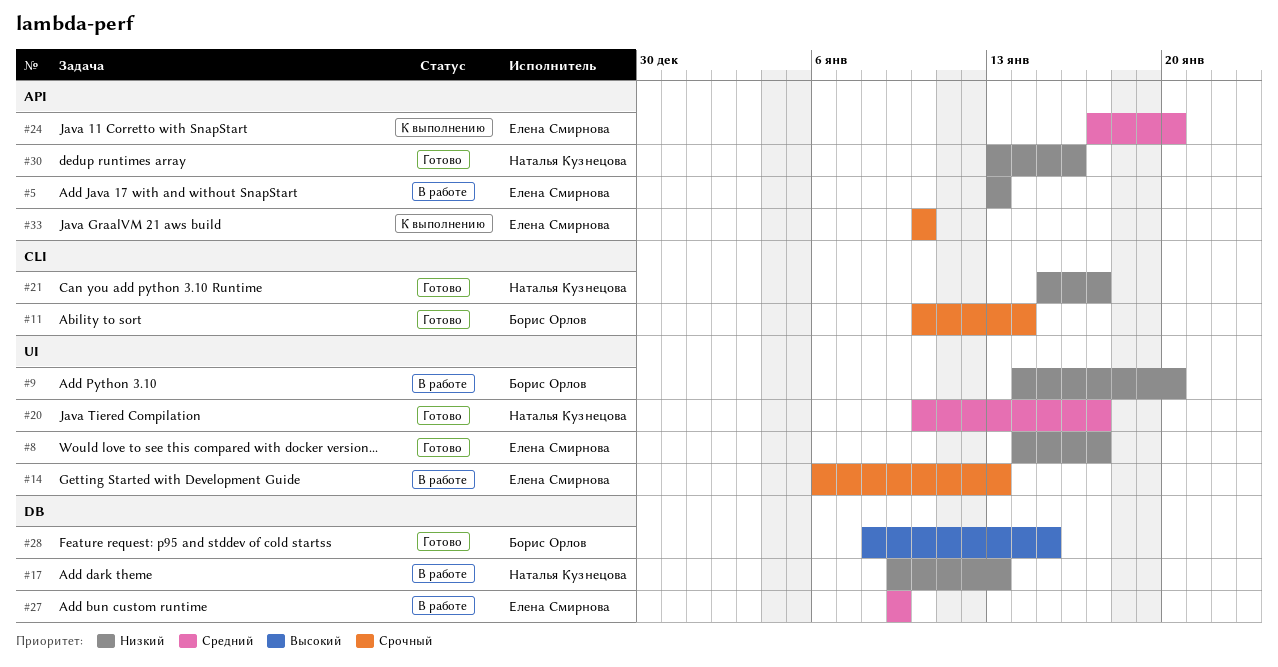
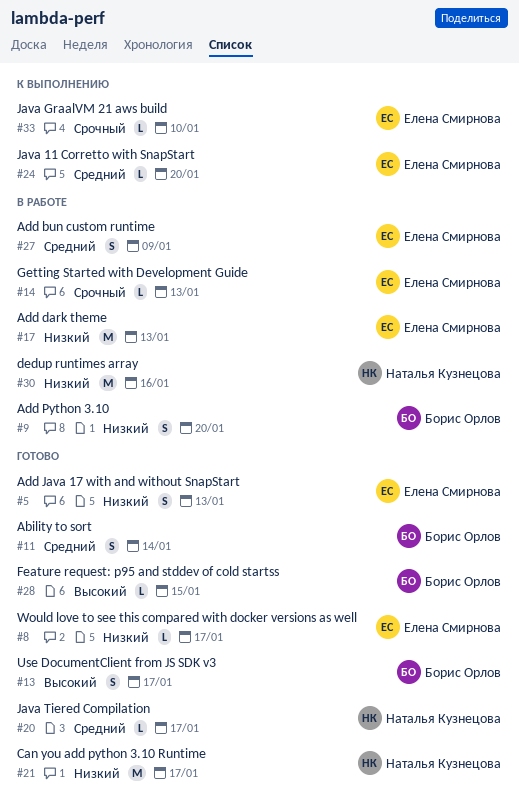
#5, status: В работе -> Готово
#11, priority: Срочный -> Средний
#13: none -> present
#17, owner: Наталья Кузнецова -> Елена Смирнова
#30, status: Готово -> В работе

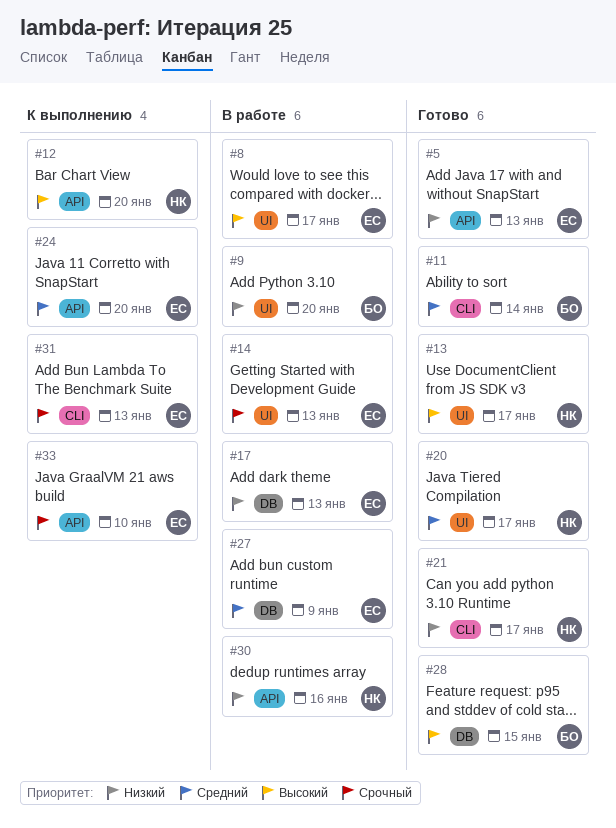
#8, status: Готово -> В работе
#8, priority: Низкий -> Высокий
#12: none -> present
#13, owner: Борис Орлов -> Наталья Кузнецова
#31: none -> present

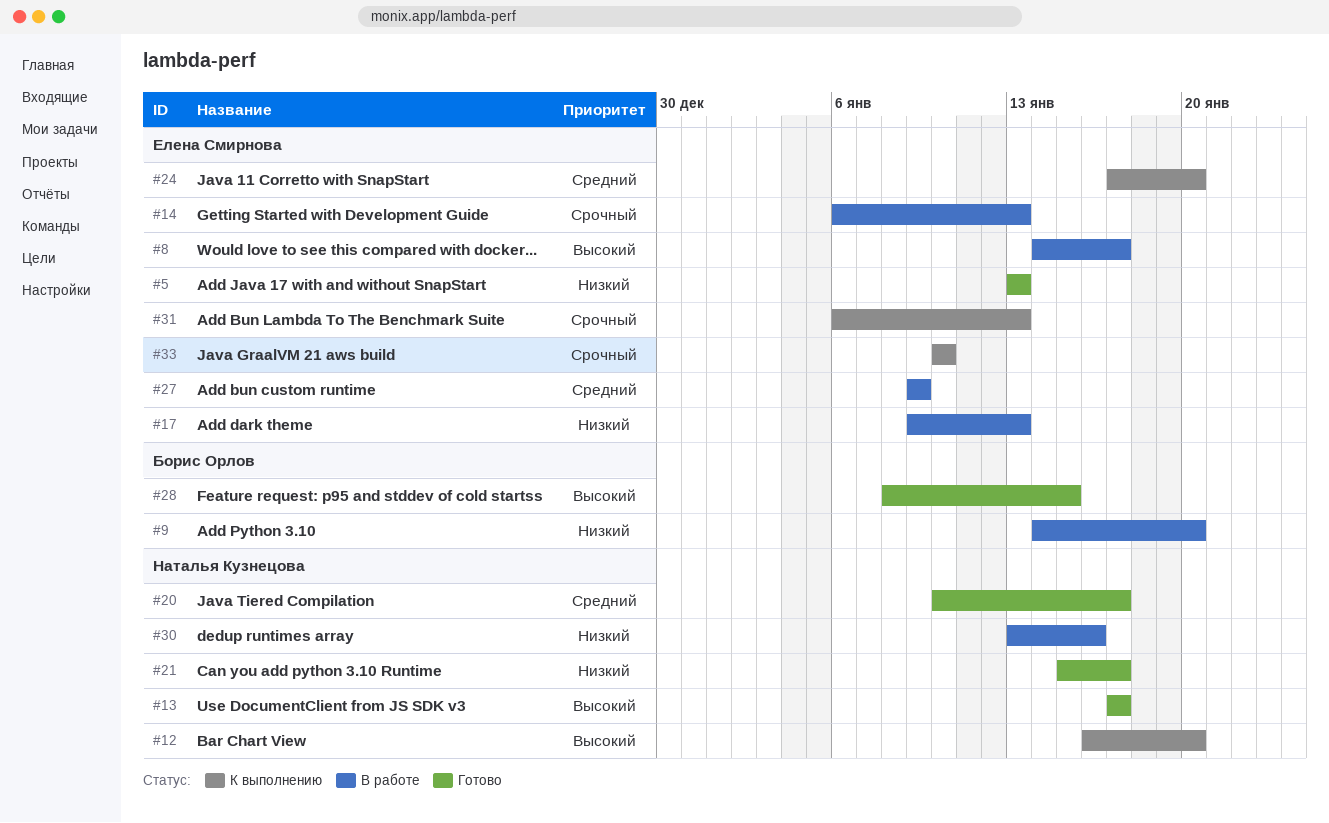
#11: present -> none

